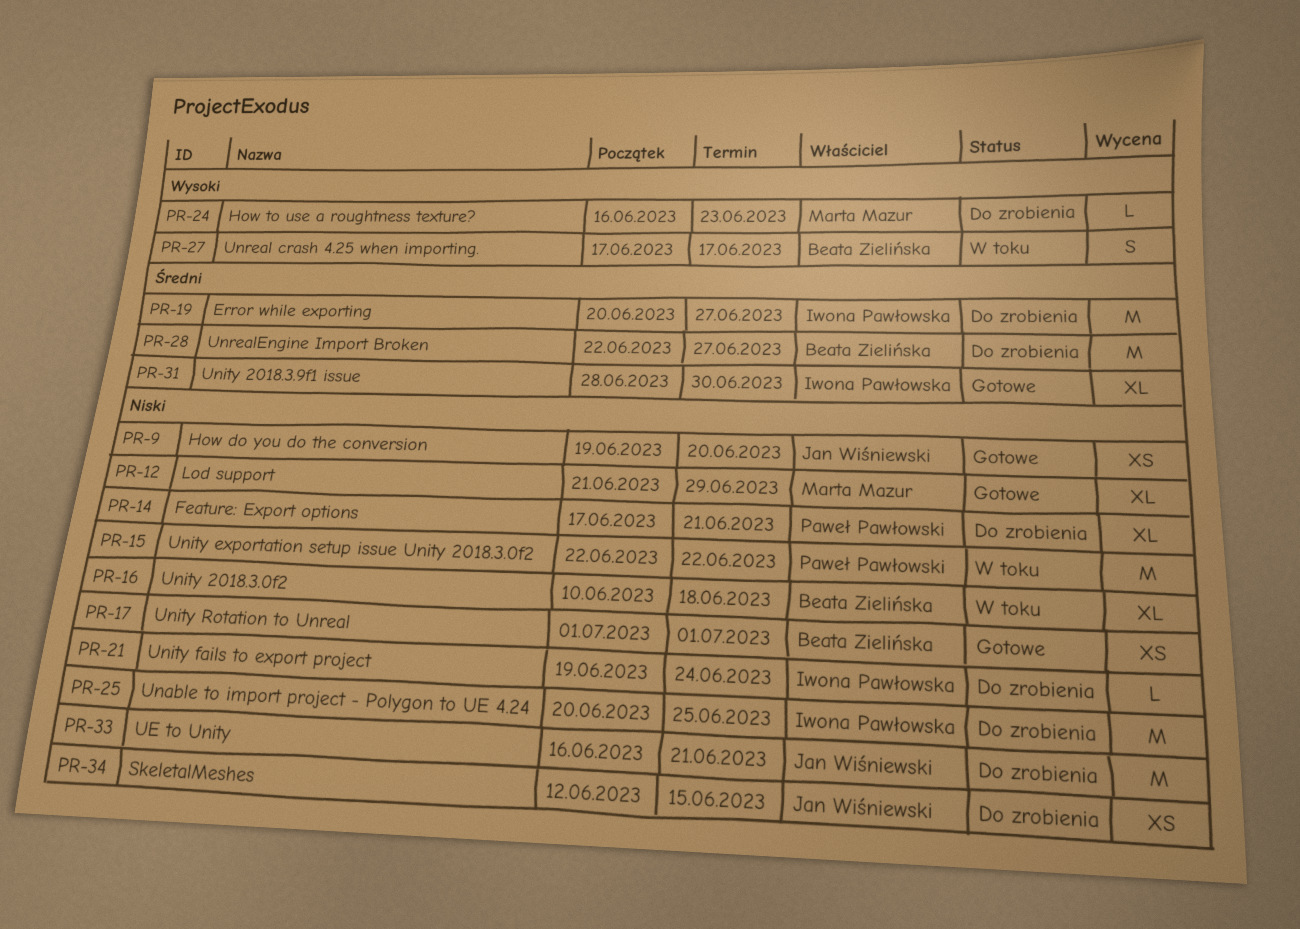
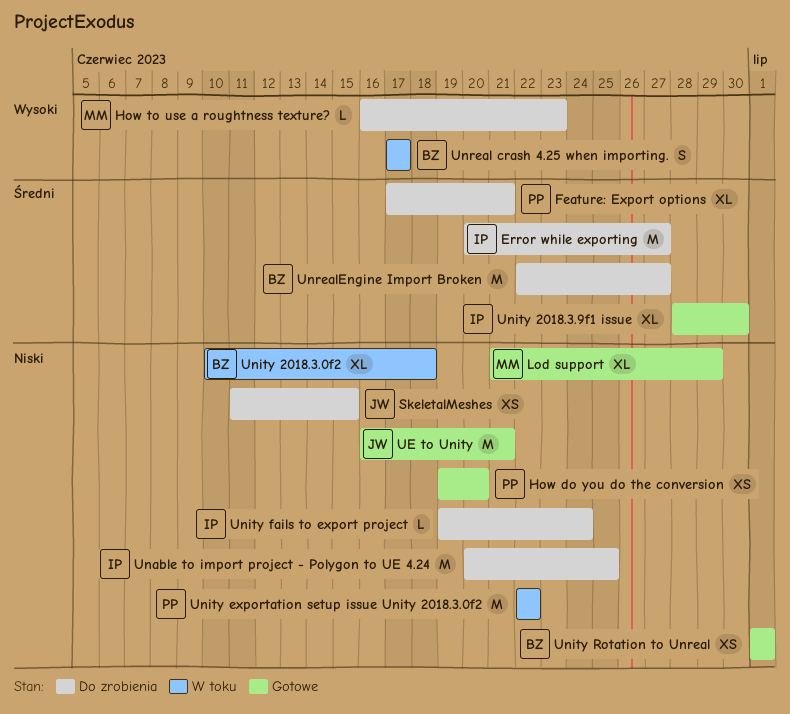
Feature: Export options, priority: Niski -> Średni
How do you do the conversion, owner: Jan Wiśniewski -> Paweł Pawłowski
SkeletalMeshes, start: Jun 12 -> Jun 11
UE to Unity, status: Do zrobienia -> Gotowe

